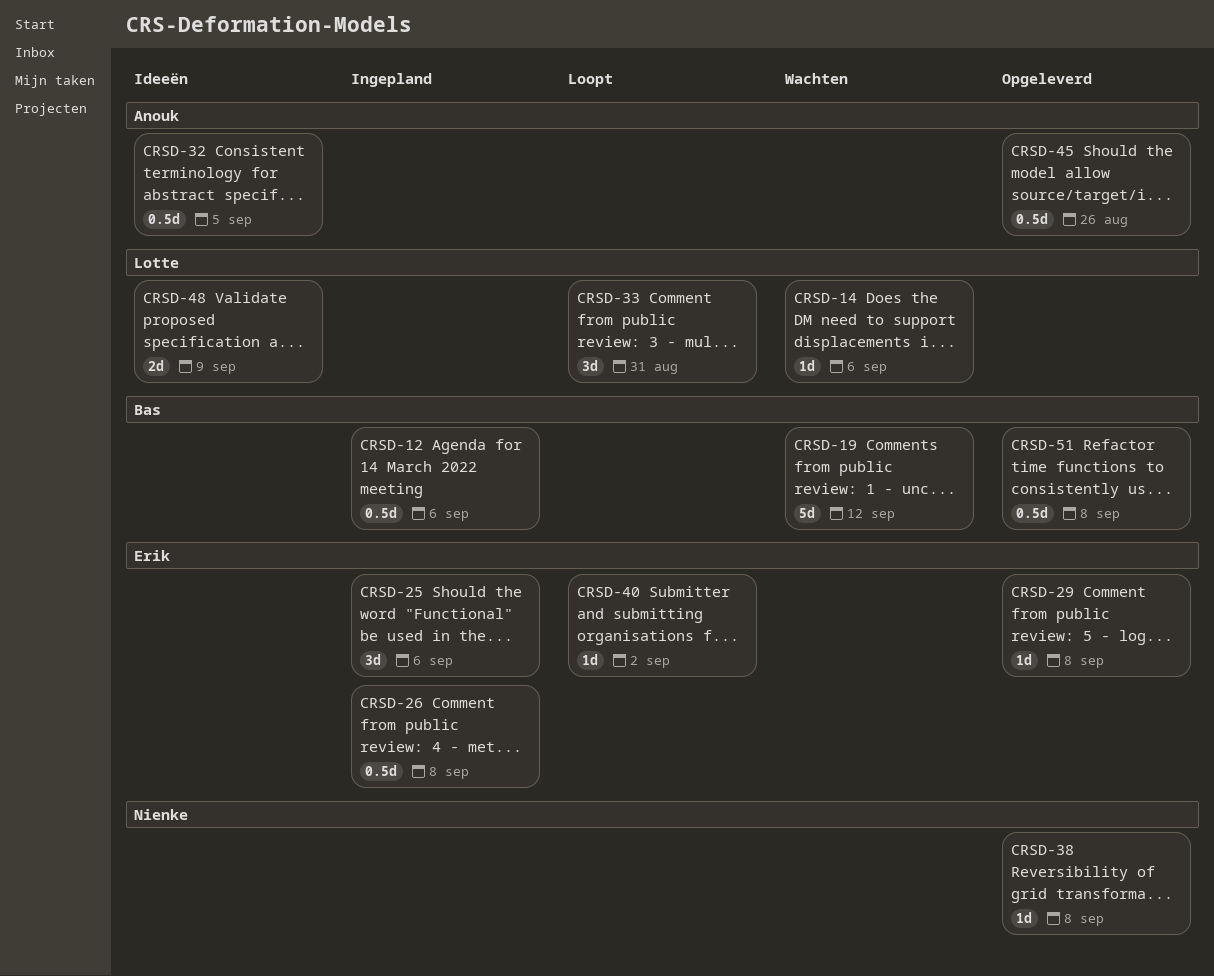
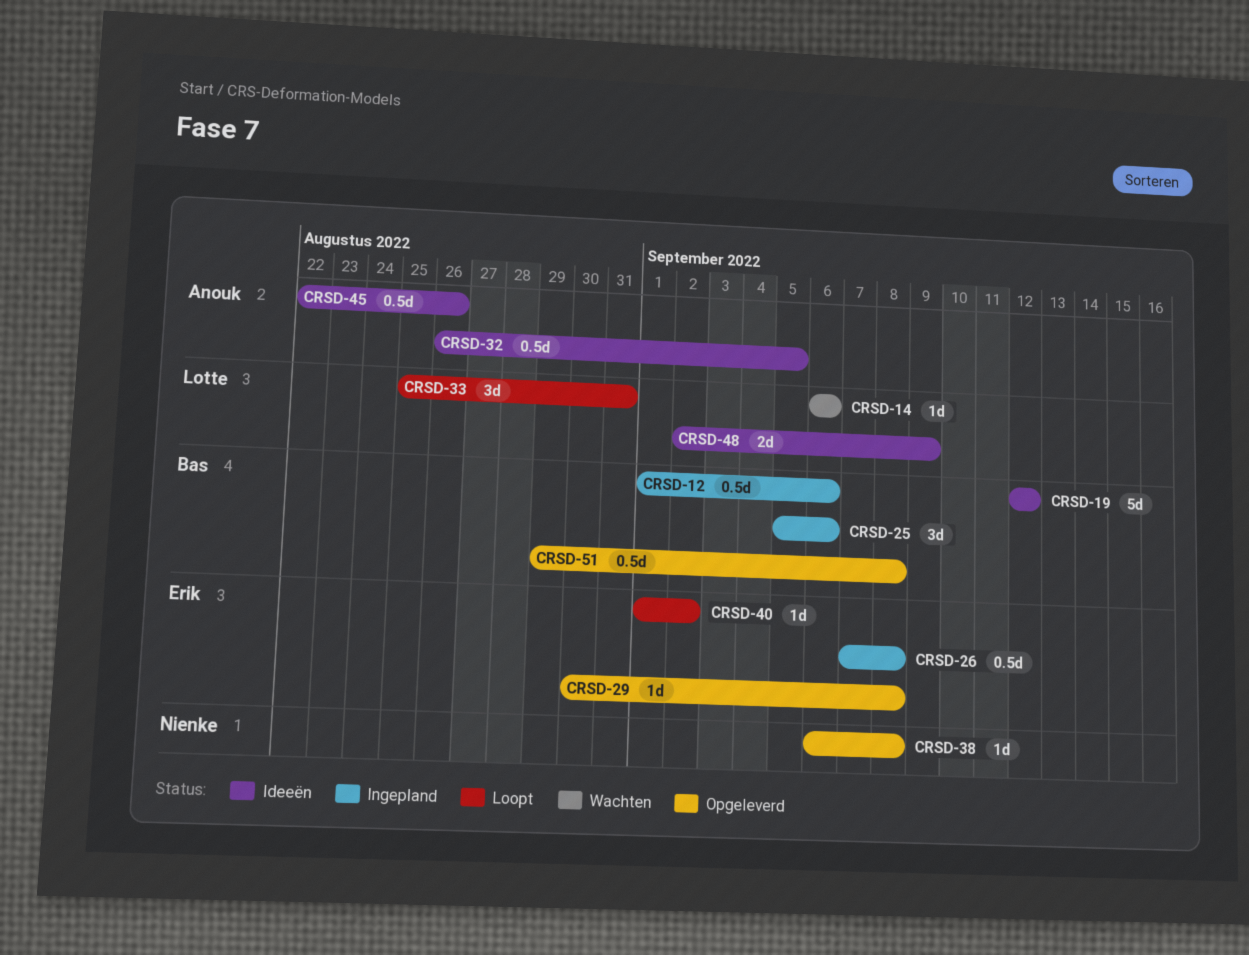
CRSD-19, status: Wachten -> Ideeën
CRSD-25, owner: Erik -> Bas
CRSD-45, status: Opgeleverd -> Ideeën

